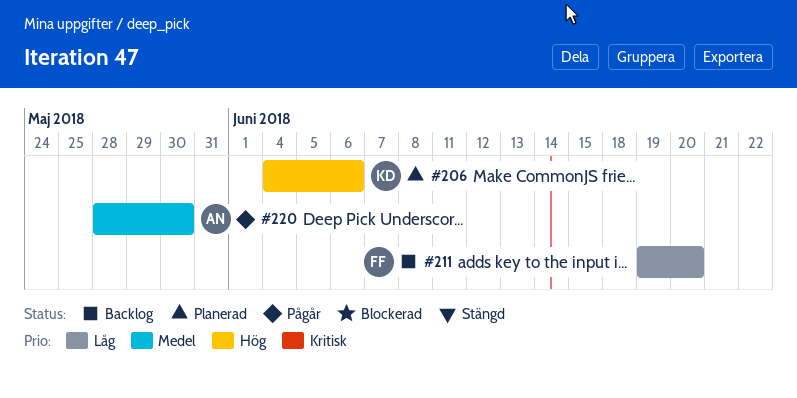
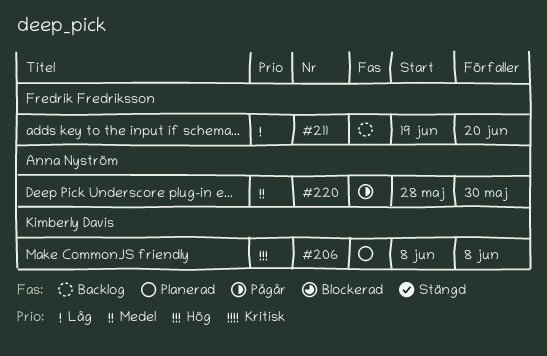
#206, start: Jun 4 -> Jun 8
#206, due: Jun 6 -> Jun 8

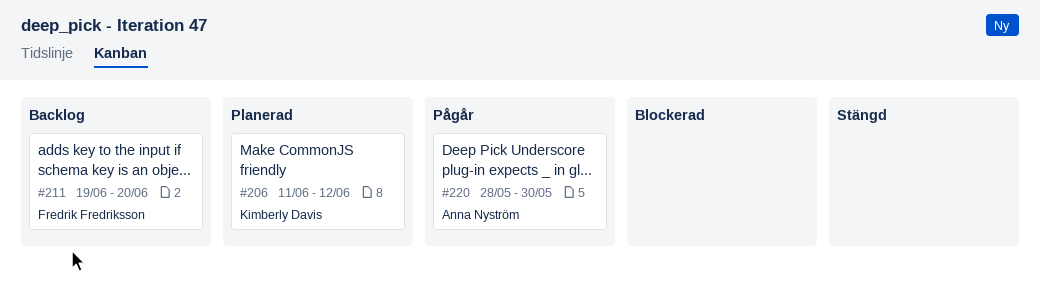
#206, start: Jun 8 -> Jun 11
#206, due: Jun 8 -> Jun 12

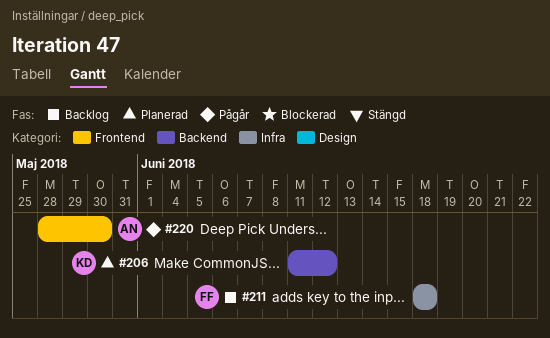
#211, start: Jun 19 -> Jun 18
#211, due: Jun 20 -> Jun 18

